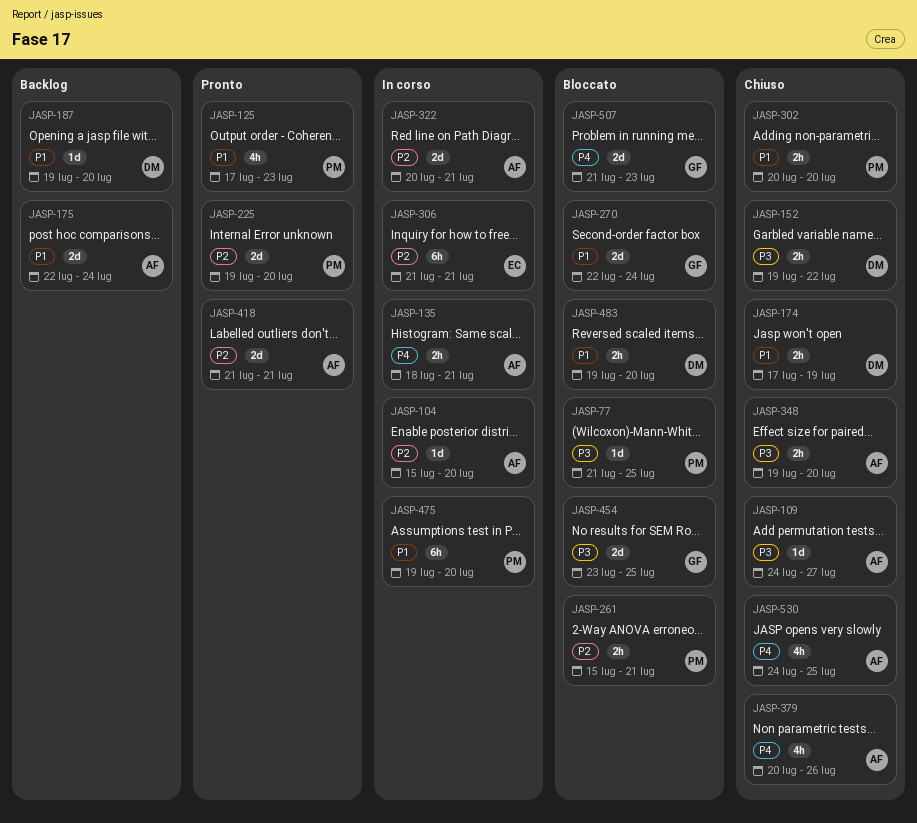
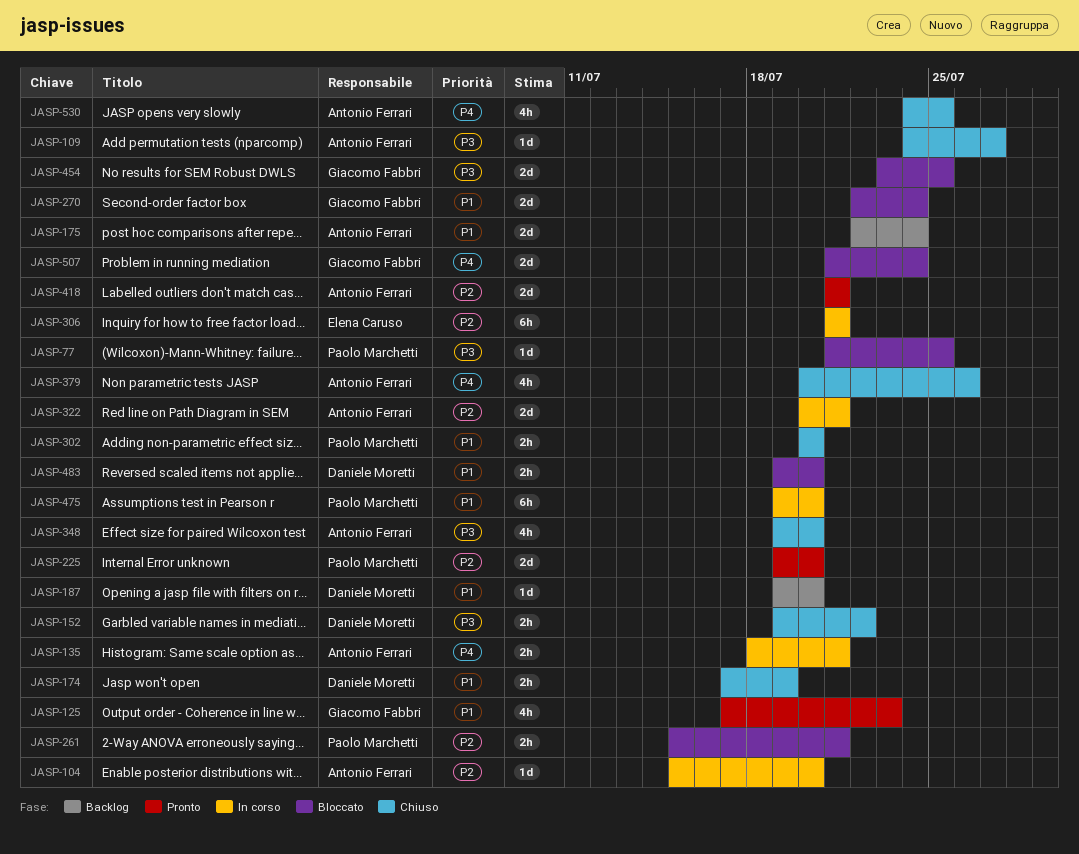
JASP-125, owner: Paolo Marchetti -> Giacomo Fabbri
JASP-348, estimate: 2h -> 4h
JASP-507, due: Jul 23 -> Jul 24

